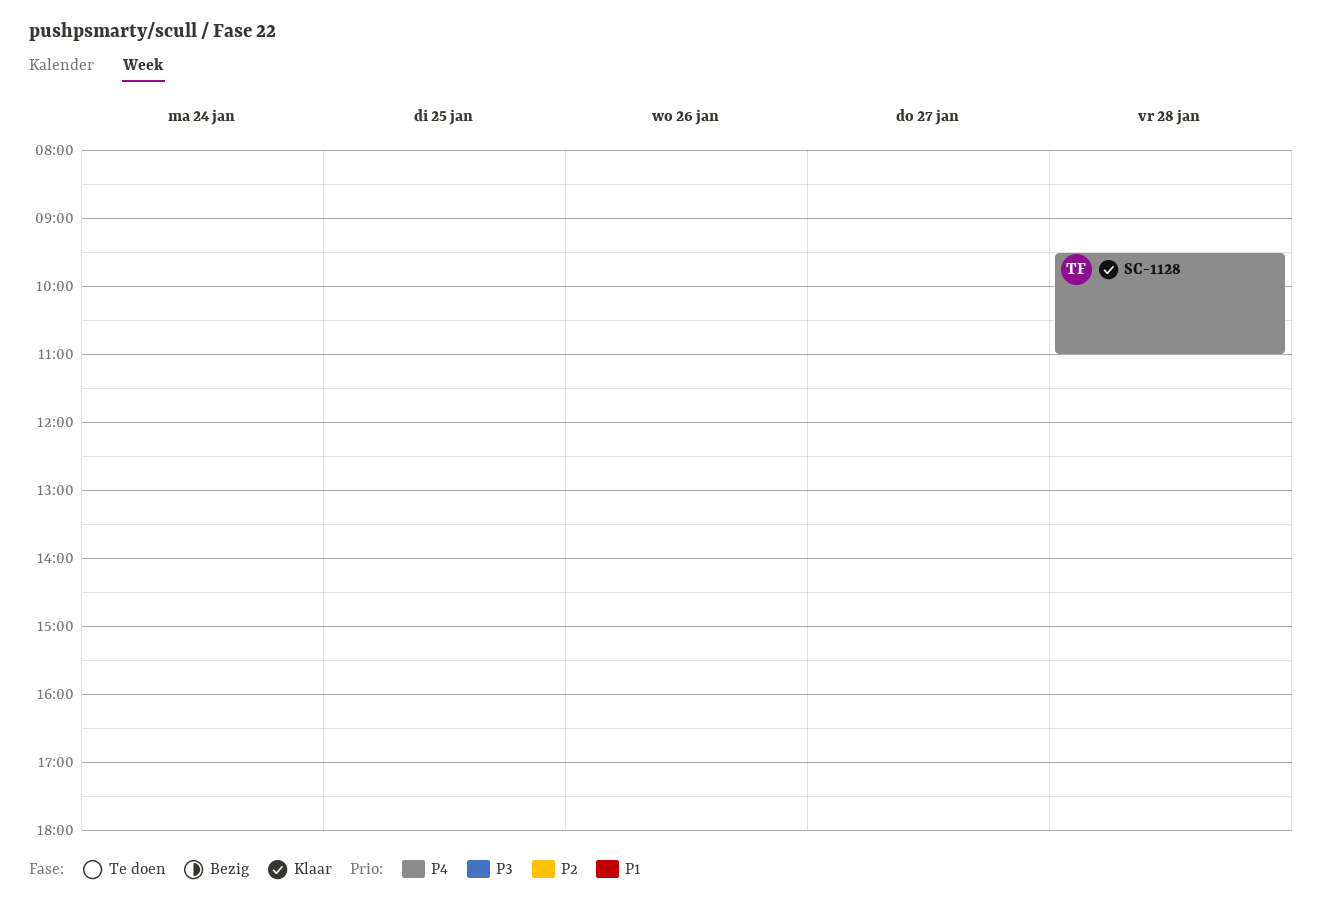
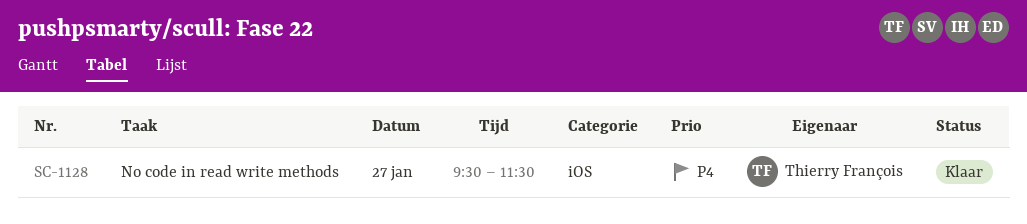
SC-1128, day: Jan 28 -> Jan 27
SC-1128, ends: 11:00 -> 11:30

